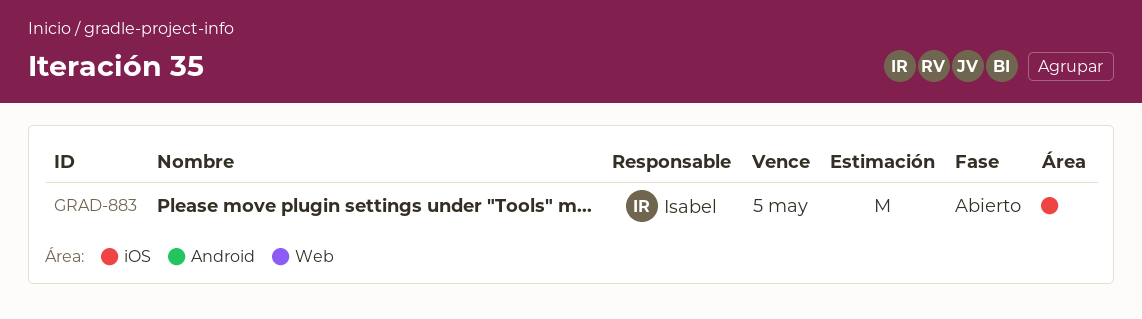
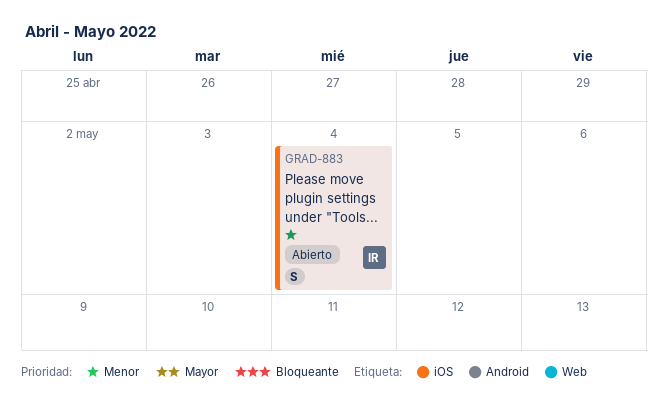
GRAD-883, estimate: M -> S
GRAD-883, due: May 5 -> May 4

